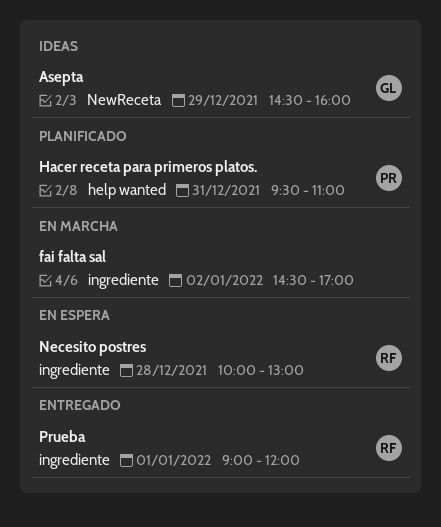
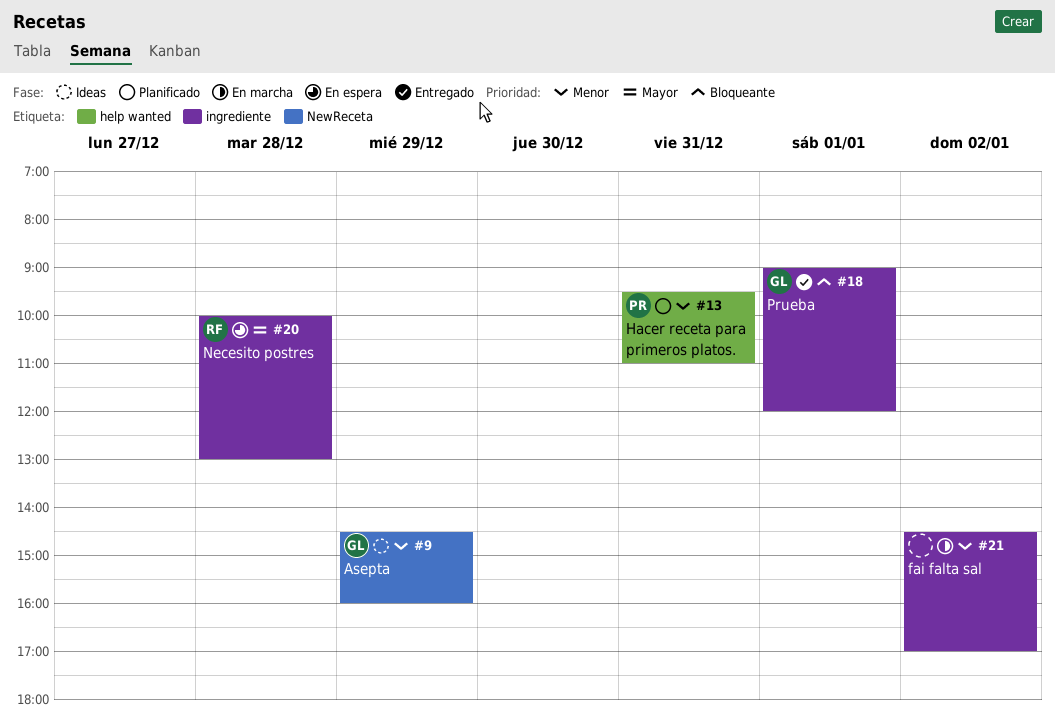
Prueba, owner: RF -> GL

